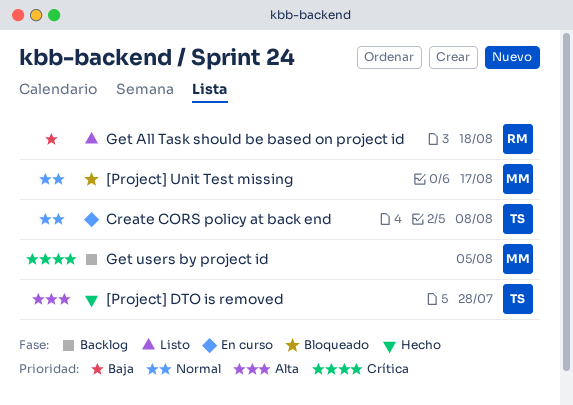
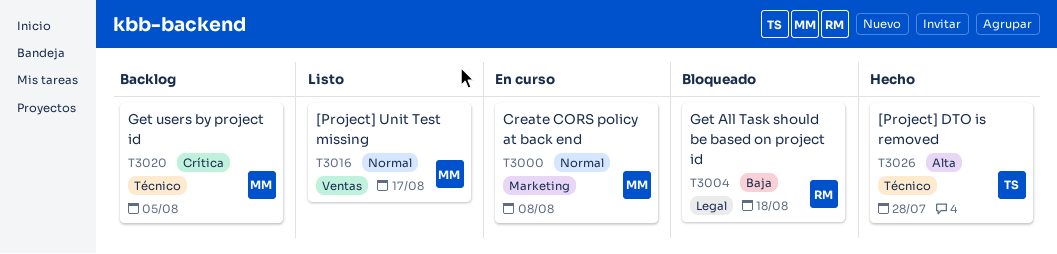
[Project] Unit Test missing, status: Bloqueado -> Listo
Create CORS policy at back end, owner: TS -> MM
Get All Task should be based on project id, status: Listo -> Bloqueado

